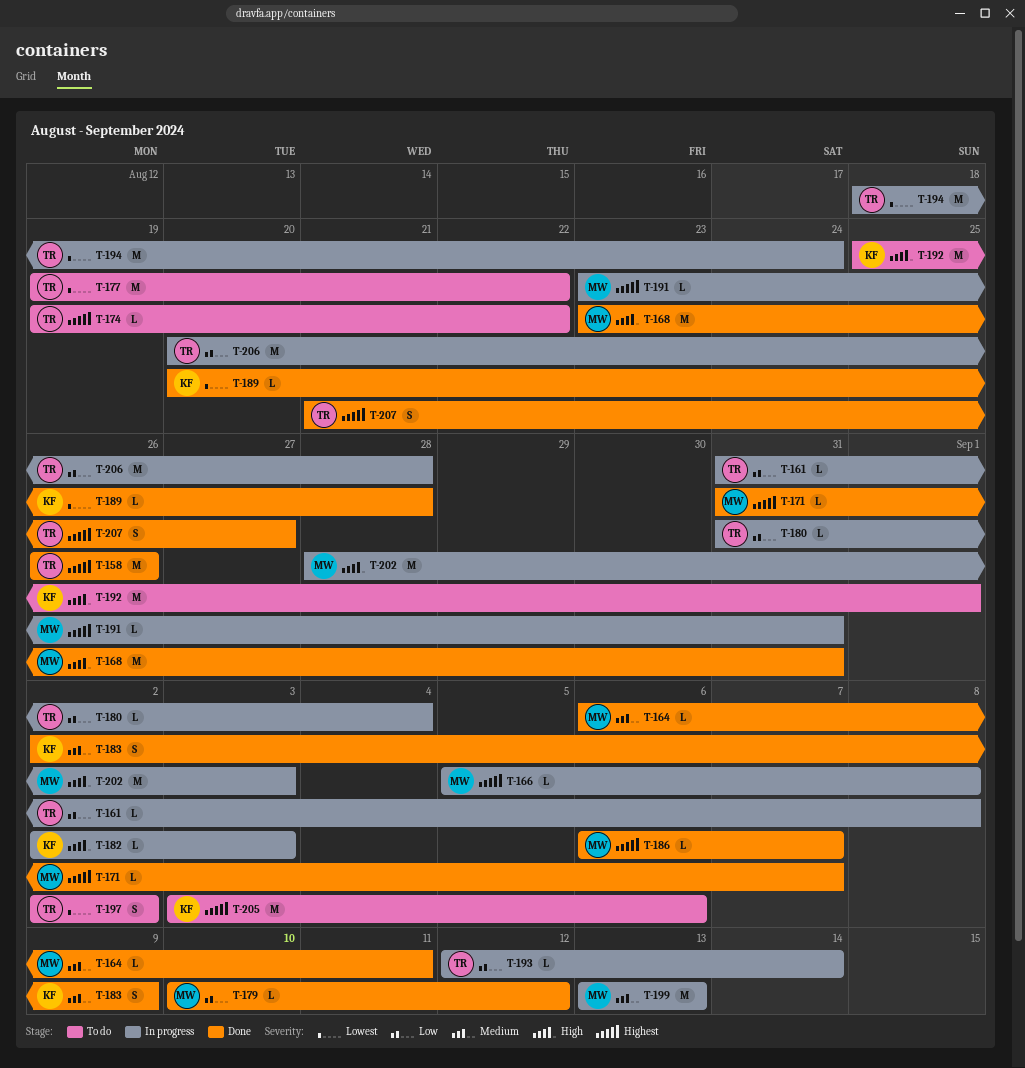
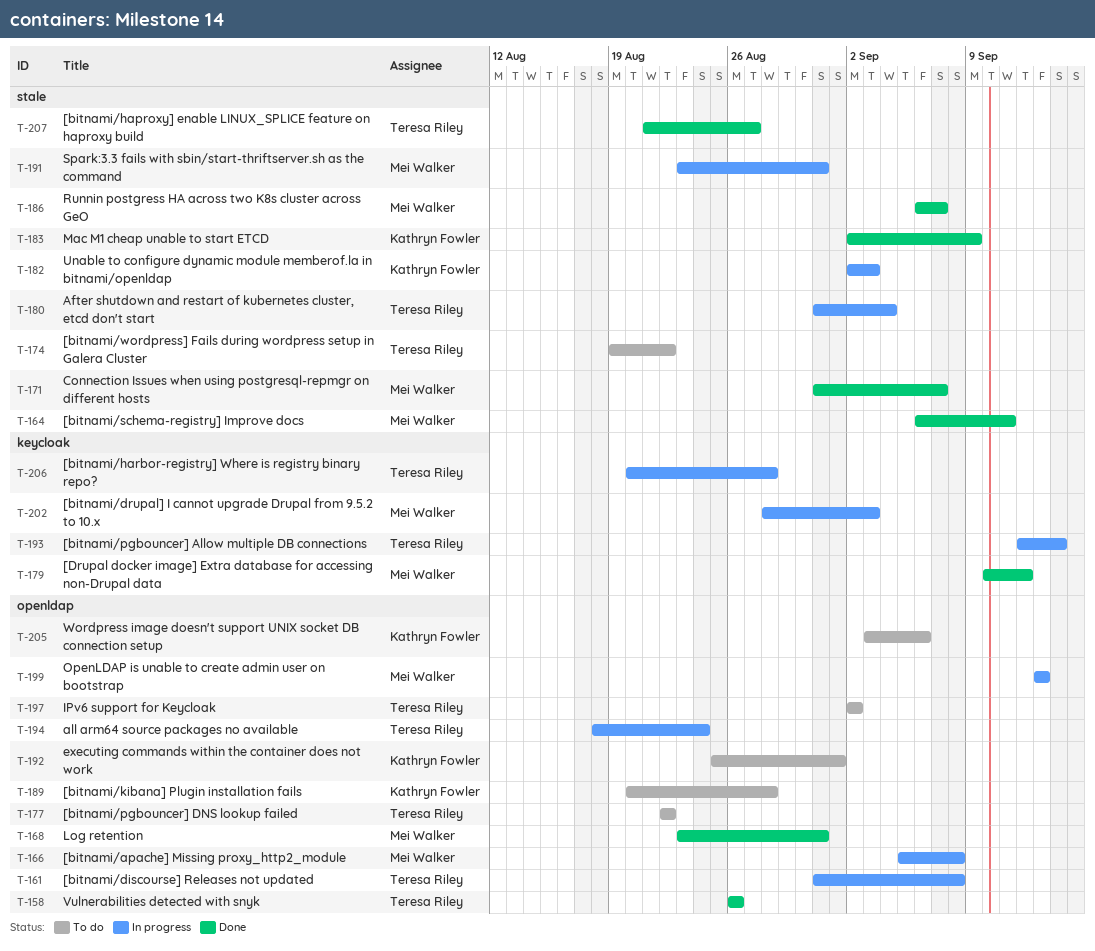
T-177, start: Aug 19 -> Aug 22
T-189, status: Done -> To do

